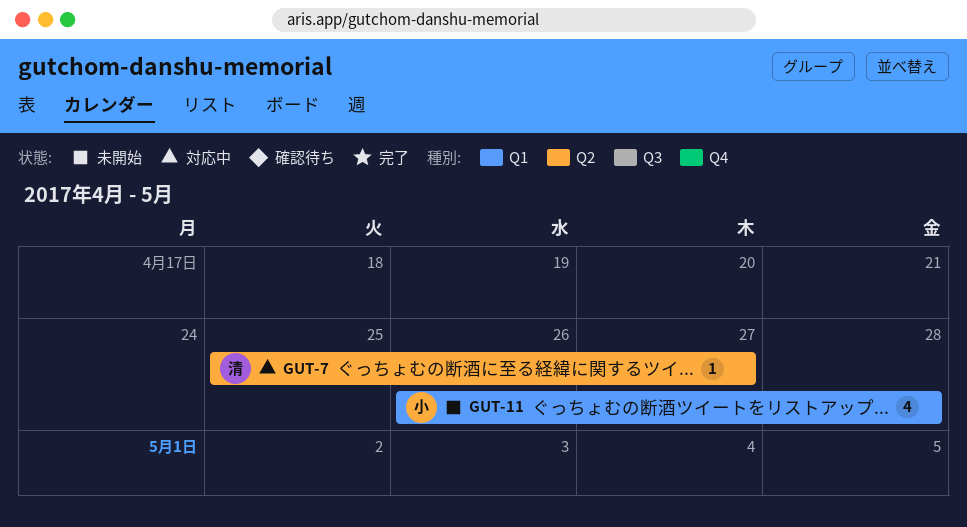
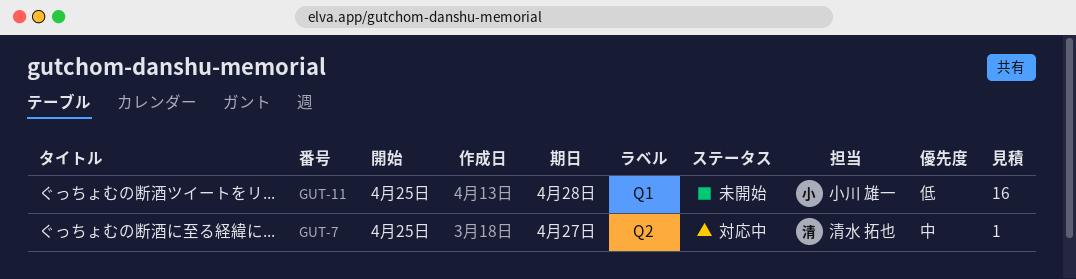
GUT-11, estimate: 4 -> 16
GUT-11, start: Apr 26 -> Apr 25

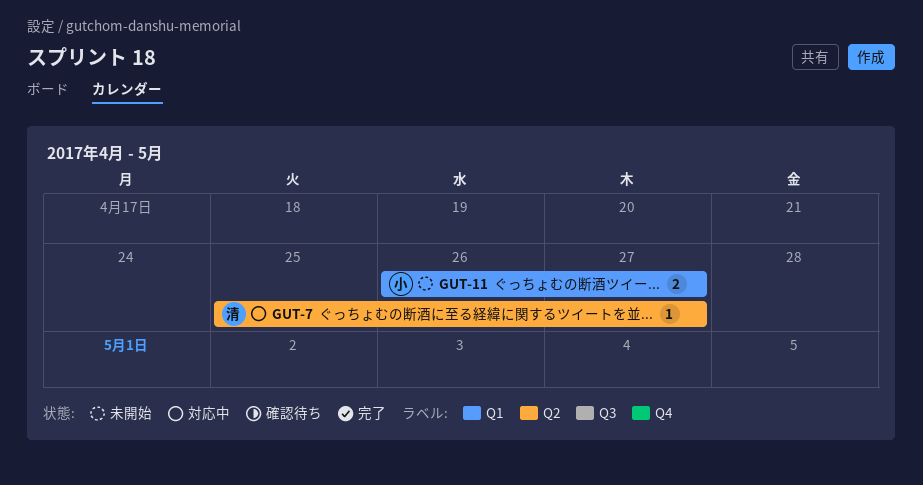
GUT-11, estimate: 16 -> 2
GUT-11, start: Apr 25 -> Apr 26
GUT-11, due: Apr 28 -> Apr 27

